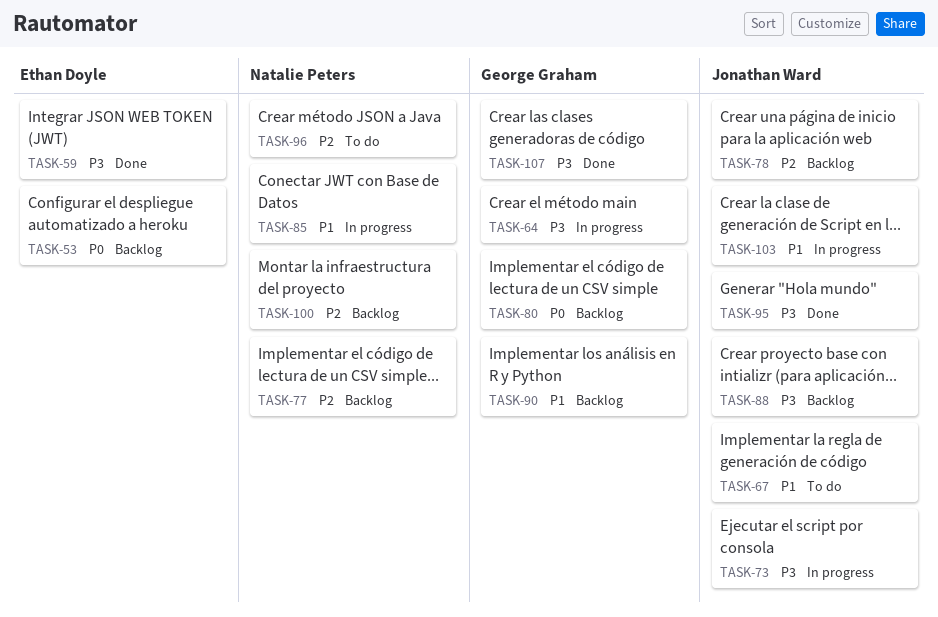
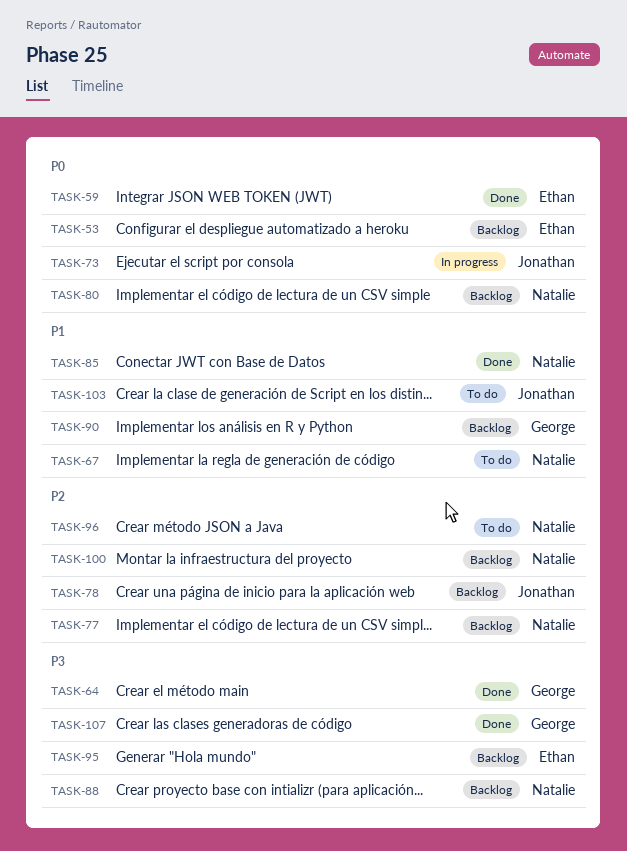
TASK-59, priority: P3 -> P0
TASK-64, status: In progress -> Done
TASK-67, owner: Jonathan Ward -> Natalie Peters
TASK-73, priority: P3 -> P0
TASK-80, owner: George Graham -> Natalie Peters
TASK-85, status: In progress -> Done
TASK-88, owner: Jonathan Ward -> Natalie Peters
TASK-95, status: Done -> Backlog
TASK-95, owner: Jonathan Ward -> Ethan Doyle
TASK-103, status: In progress -> To do

